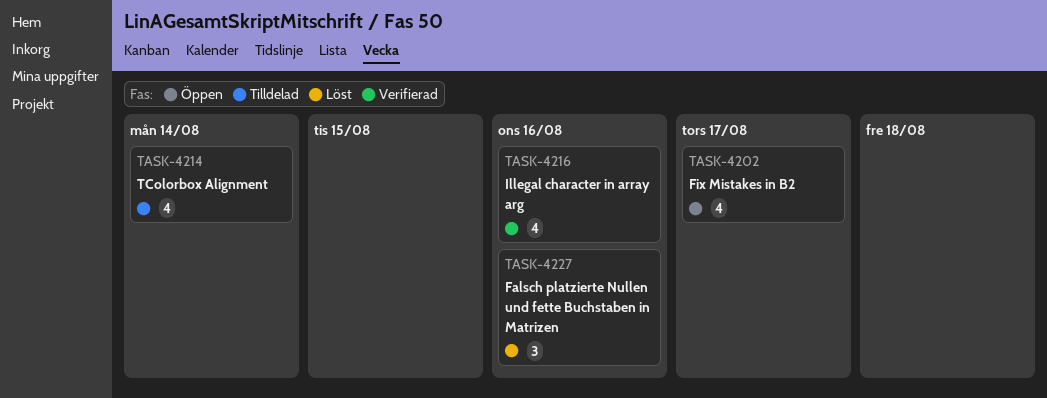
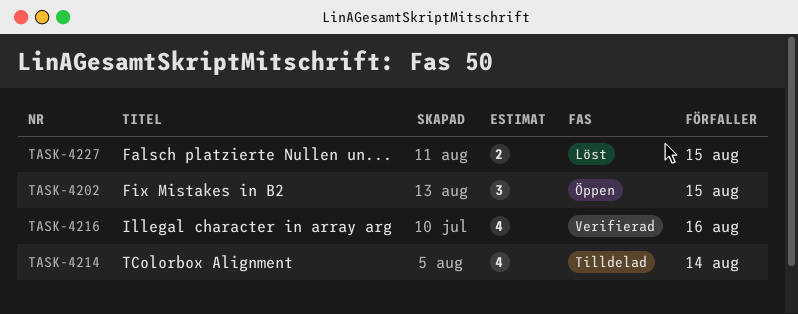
TASK-4202, estimate: 4 -> 3
TASK-4202, due: Aug 17 -> Aug 15
TASK-4227, estimate: 3 -> 2
TASK-4227, due: Aug 16 -> Aug 15

